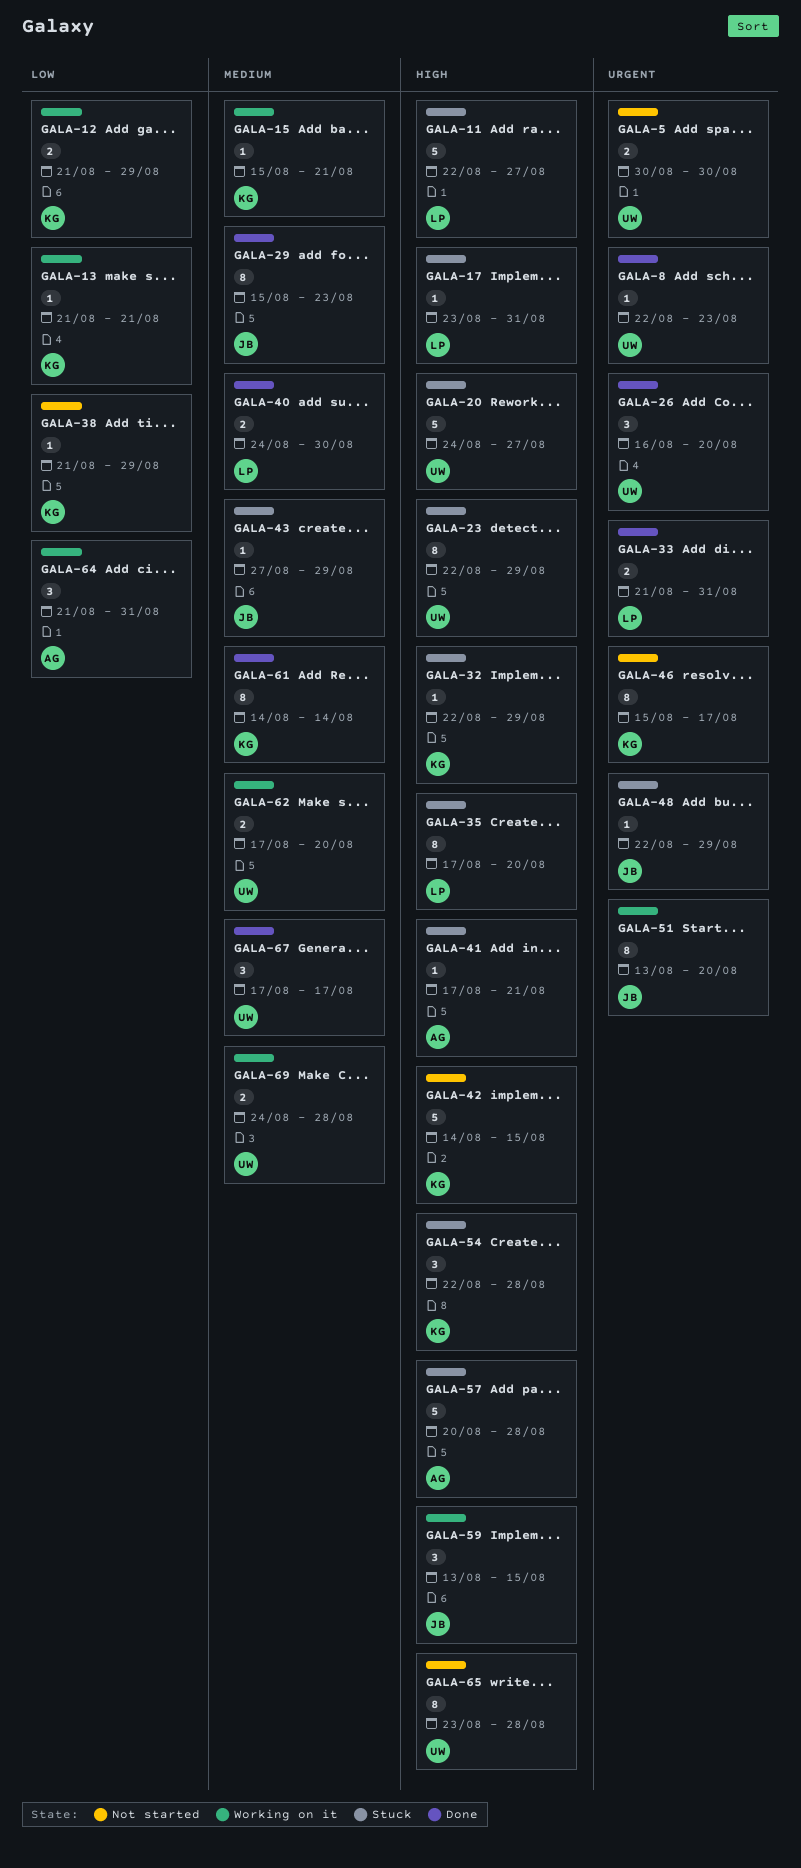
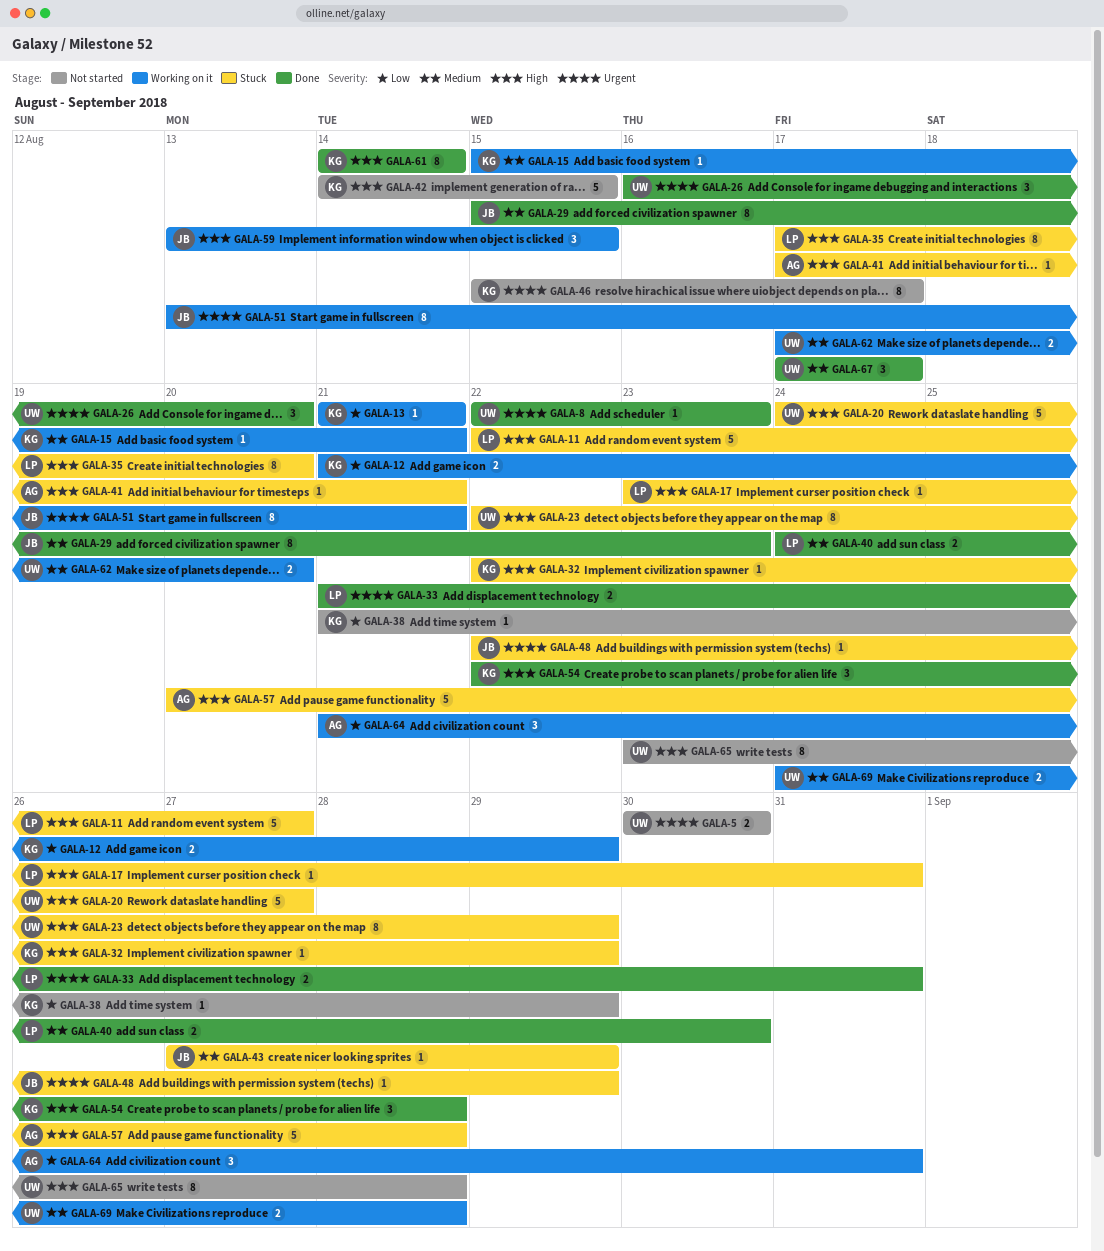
GALA-51, due: Aug 20 -> Aug 21
GALA-54, status: Stuck -> Done
GALA-61, priority: Medium -> High

